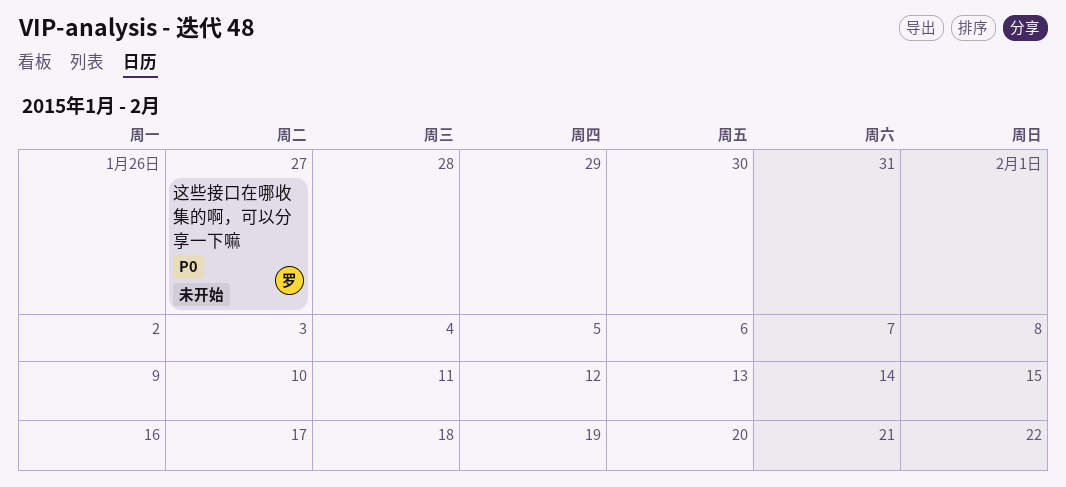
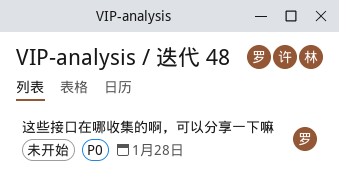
这些接口在哪收集的啊，可以分享一下嘛, due: Jan 27 -> Jan 28

